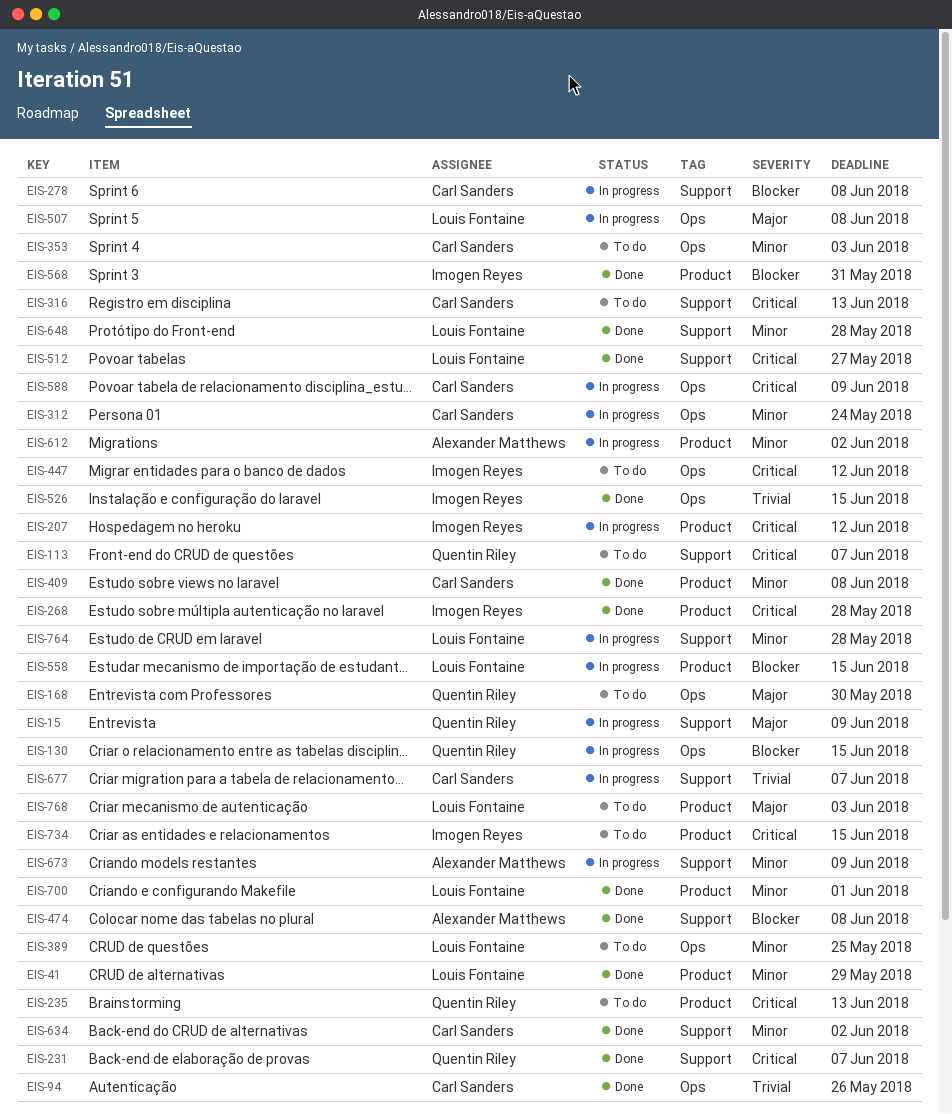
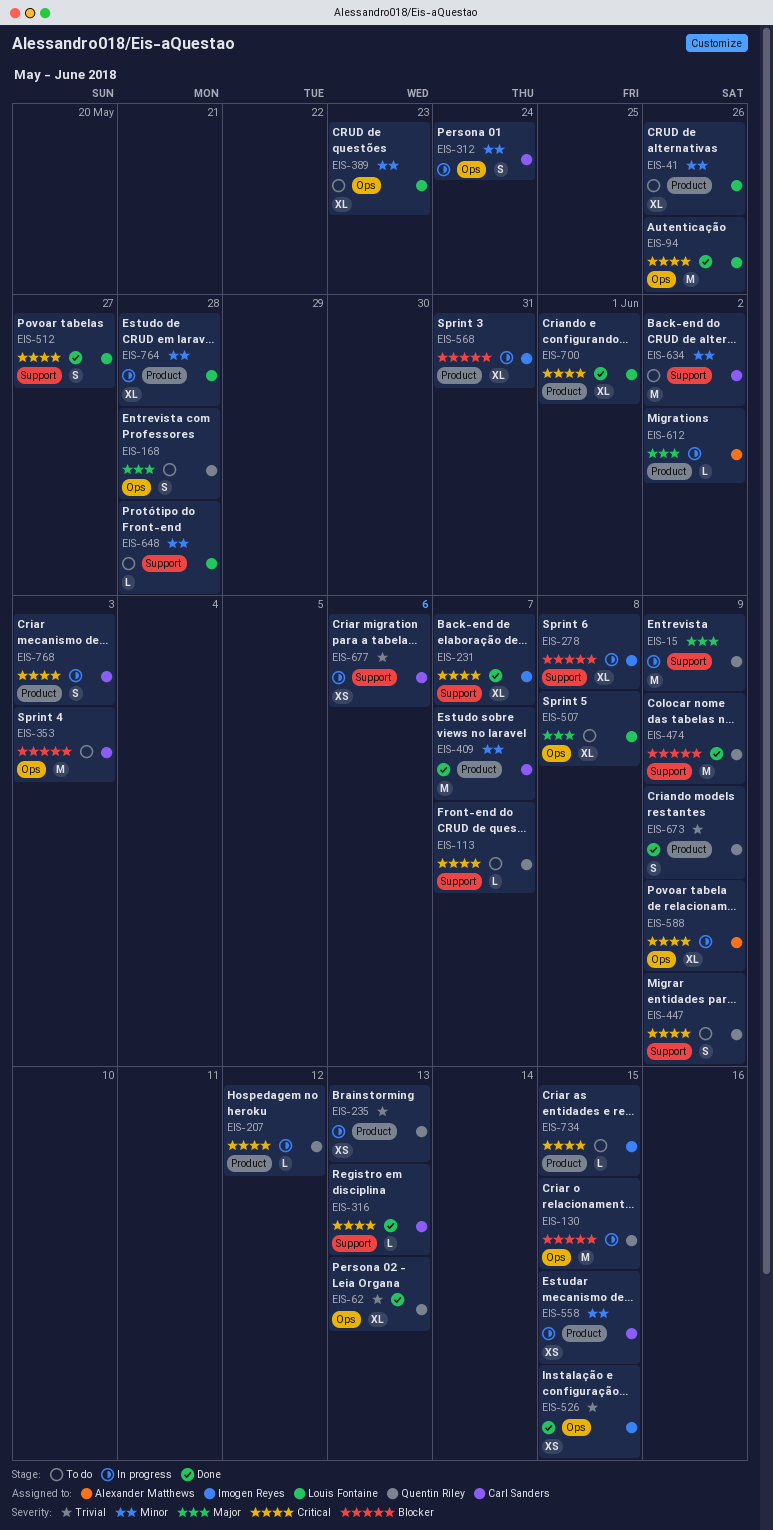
EIS-41, status: Done -> To do
EIS-41, due: May 29 -> May 26
EIS-62: none -> present
EIS-94, owner: Carl Sanders -> Louis Fontaine
EIS-94, priority: Trivial -> Critical
EIS-168, due: May 30 -> May 28
EIS-207, owner: Imogen Reyes -> Quentin Riley
EIS-231, owner: Quentin Riley -> Imogen Reyes
EIS-235, status: To do -> In progress
EIS-235, priority: Critical -> Trivial
EIS-268: present -> none
EIS-278, owner: Carl Sanders -> Imogen Reyes
EIS-316, status: To do -> Done
EIS-353, priority: Minor -> Blocker
EIS-389, due: May 25 -> May 23
EIS-409, due: Jun 8 -> Jun 7
EIS-447, owner: Imogen Reyes -> Quentin Riley
EIS-447, label: Ops -> Support
EIS-447, due: Jun 12 -> Jun 9
EIS-474, owner: Alexander Matthews -> Quentin Riley
EIS-474, due: Jun 8 -> Jun 9
EIS-507, status: In progress -> To do
EIS-558, owner: Louis Fontaine -> Carl Sanders
EIS-558, priority: Blocker -> Minor
EIS-568, status: Done -> In progress
EIS-588, owner: Carl Sanders -> Alexander Matthews
EIS-612, priority: Minor -> Major
EIS-634, status: Done -> To do
EIS-648, status: Done -> To do
EIS-673, status: In progress -> Done
EIS-673, owner: Alexander Matthews -> Quentin Riley
EIS-673, priority: Minor -> Trivial
EIS-673, label: Support -> Product
EIS-677, due: Jun 7 -> Jun 6
EIS-700, priority: Minor -> Critical
EIS-764, label: Support -> Product
EIS-768, status: To do -> In progress
EIS-768, owner: Louis Fontaine -> Carl Sanders
EIS-768, priority: Major -> Critical

